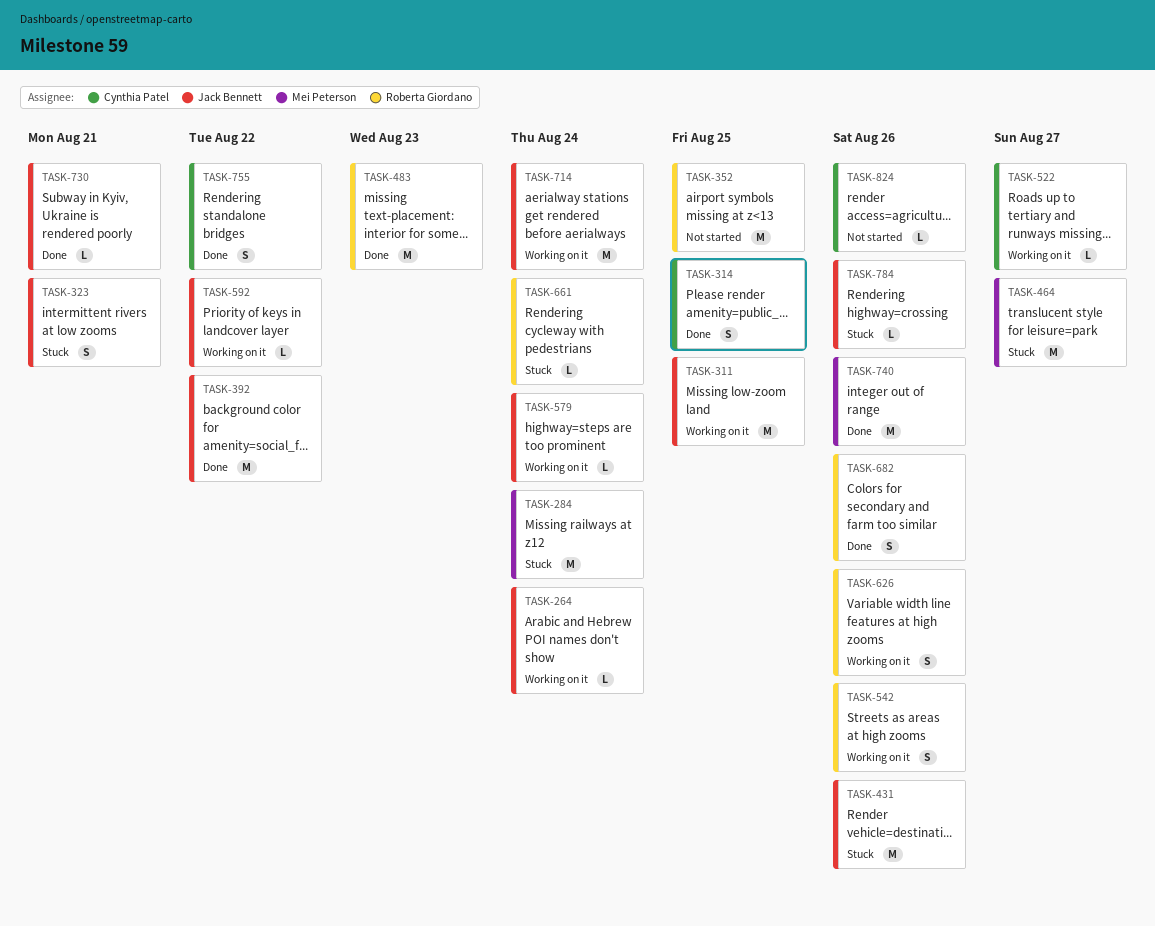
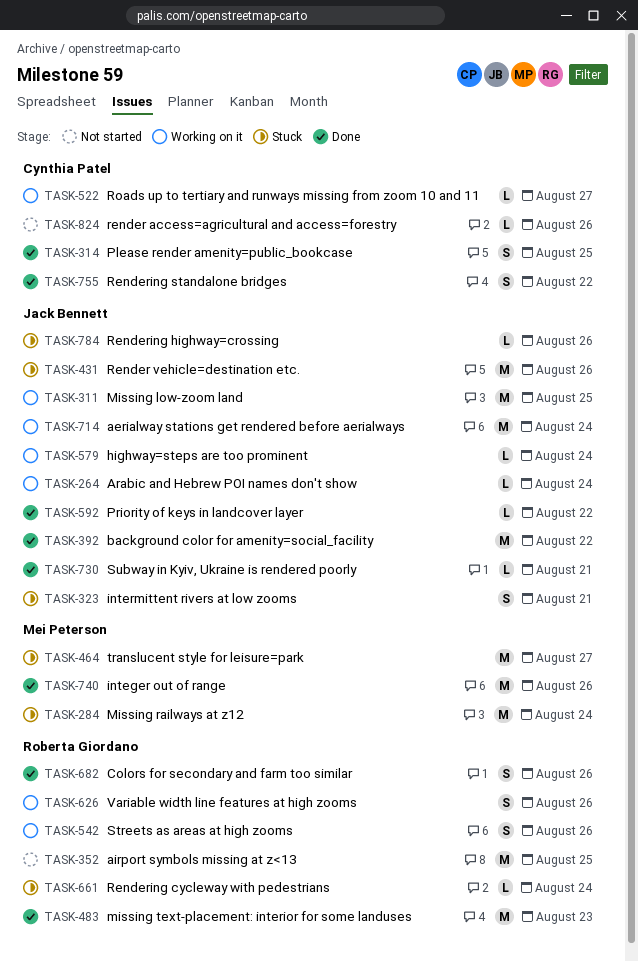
TASK-592, status: Working on it -> Done

